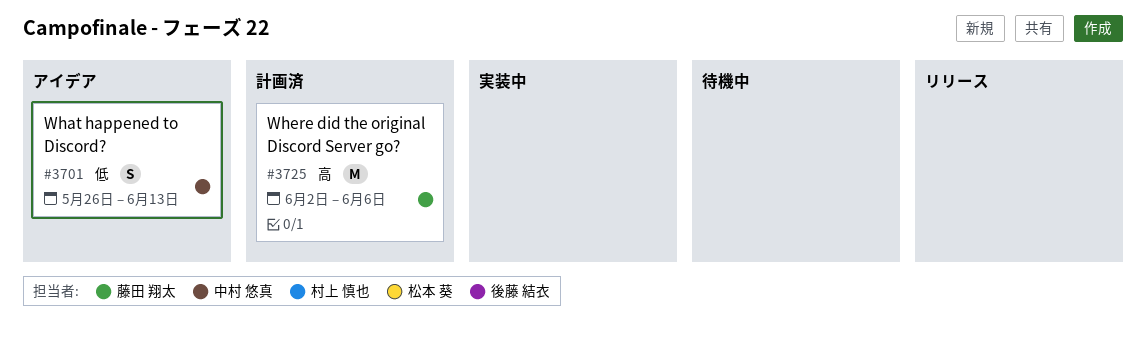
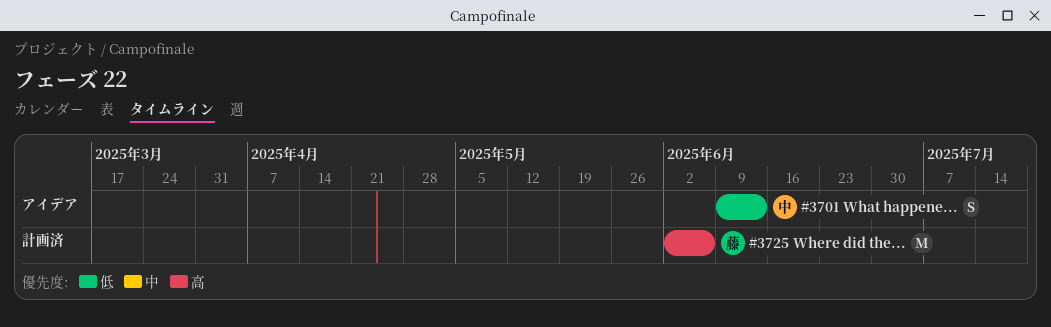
#3701, start: May 26 -> Jun 9

